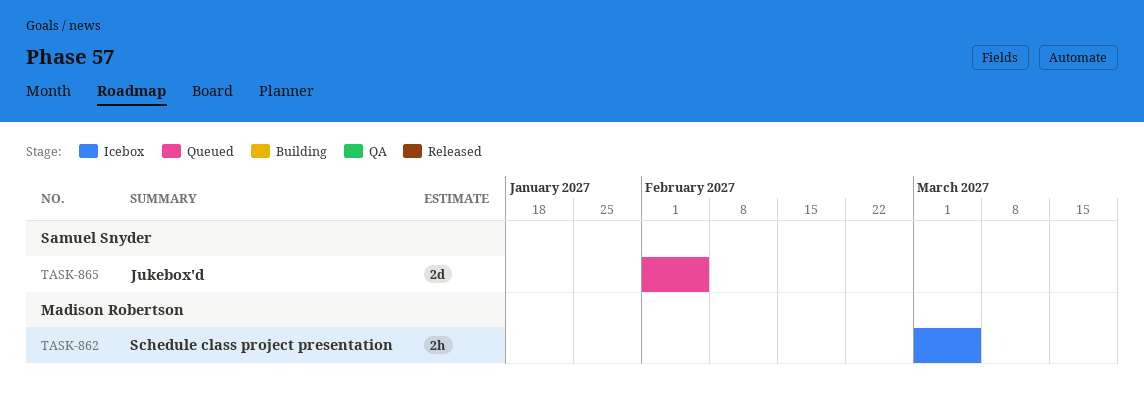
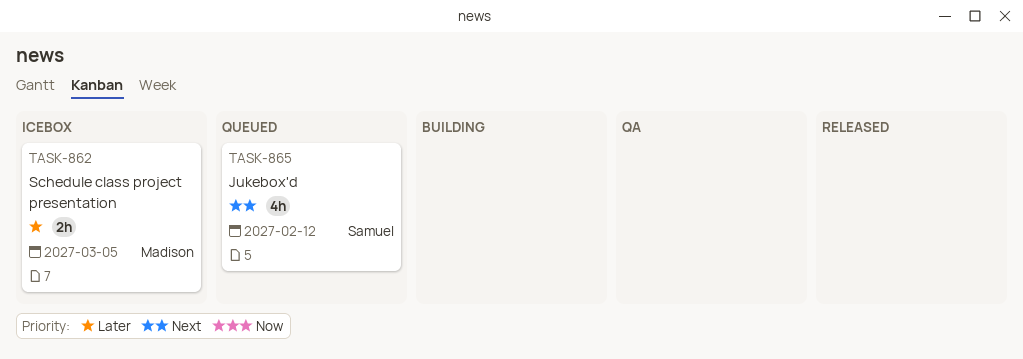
TASK-865, estimate: 2d -> 4h
TASK-865, due: Feb 5 -> Feb 12

